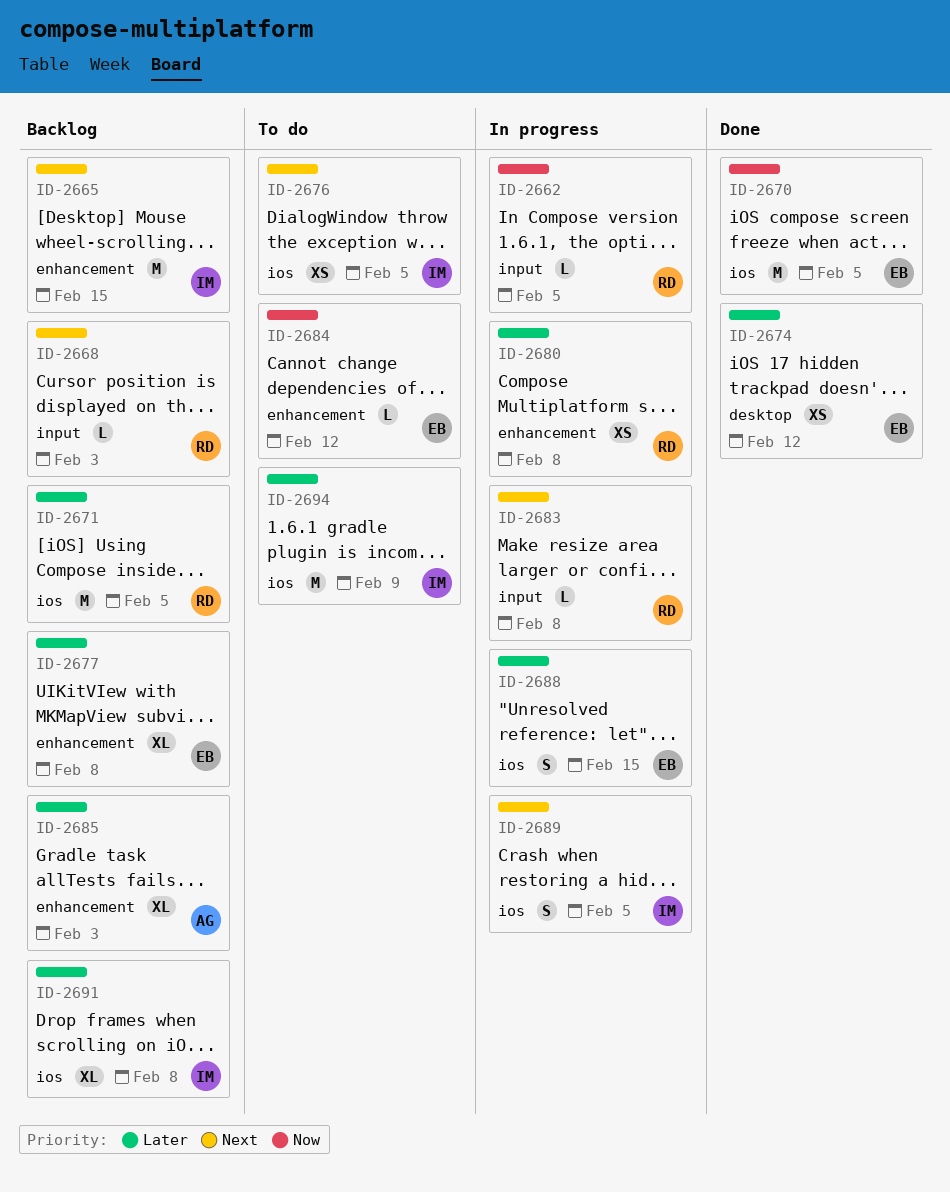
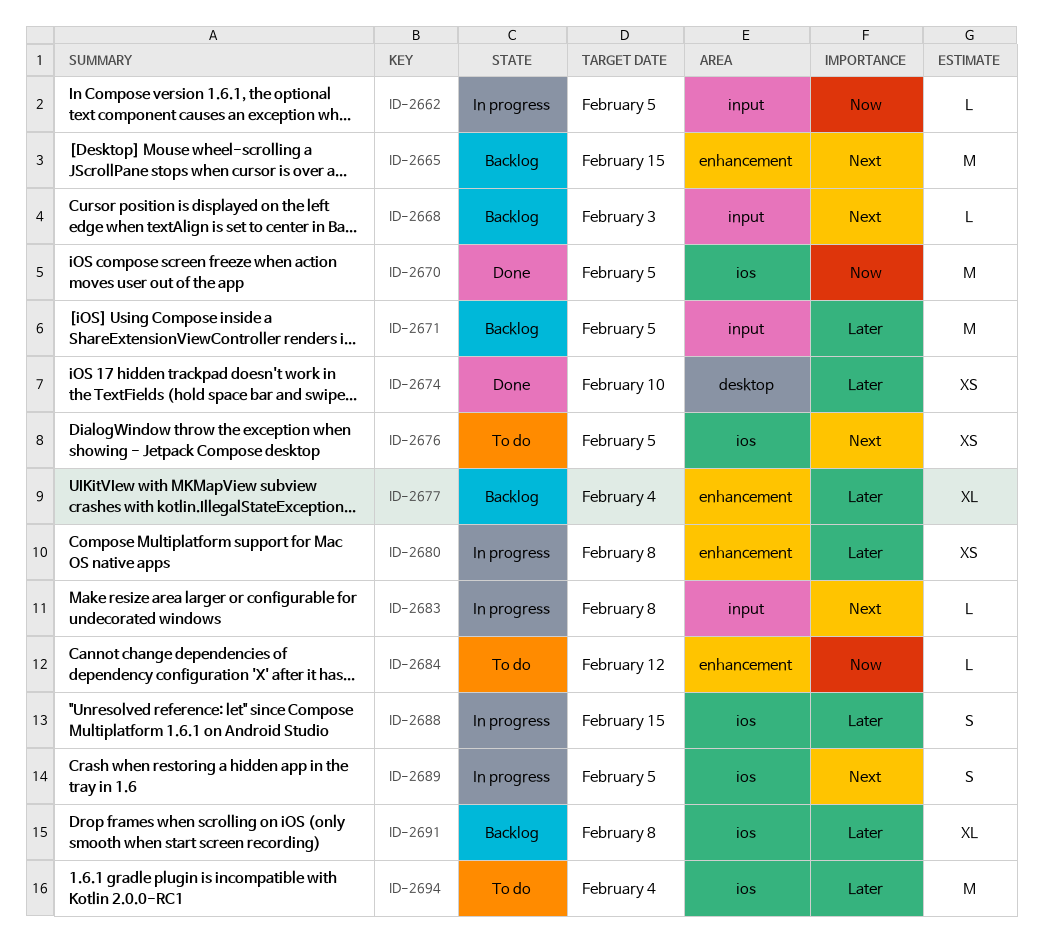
ID-2671, label: ios -> input
ID-2674, due: Feb 12 -> Feb 10
ID-2677, due: Feb 8 -> Feb 4
ID-2685: present -> none
ID-2694, due: Feb 9 -> Feb 4

